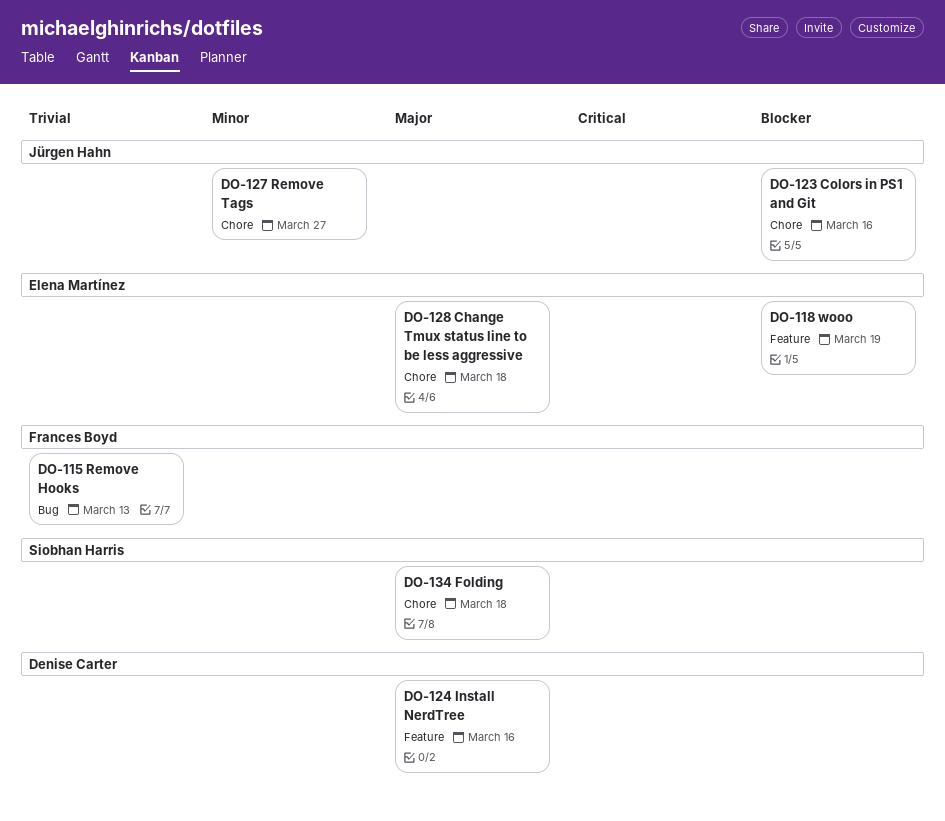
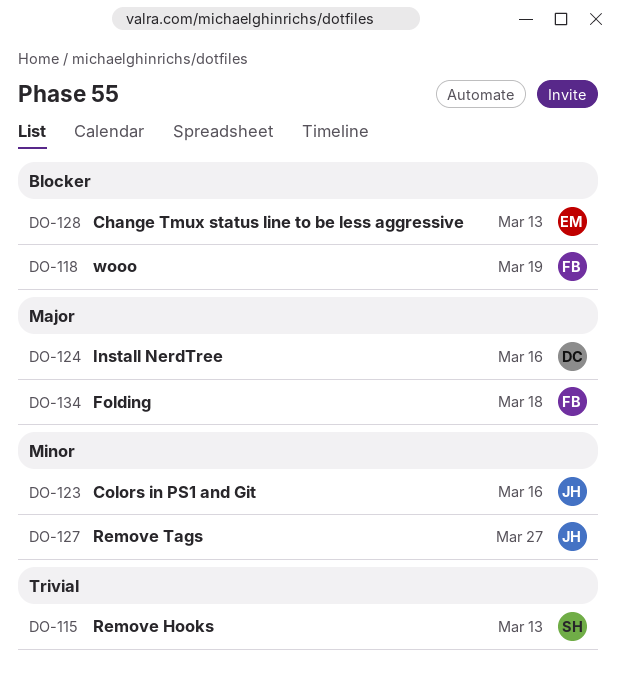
DO-115, owner: Frances Boyd -> Siobhan Harris
DO-118, owner: Elena Martínez -> Frances Boyd
DO-123, priority: Blocker -> Minor
DO-128, priority: Major -> Blocker
DO-128, due: Mar 18 -> Mar 13
DO-134, owner: Siobhan Harris -> Frances Boyd

